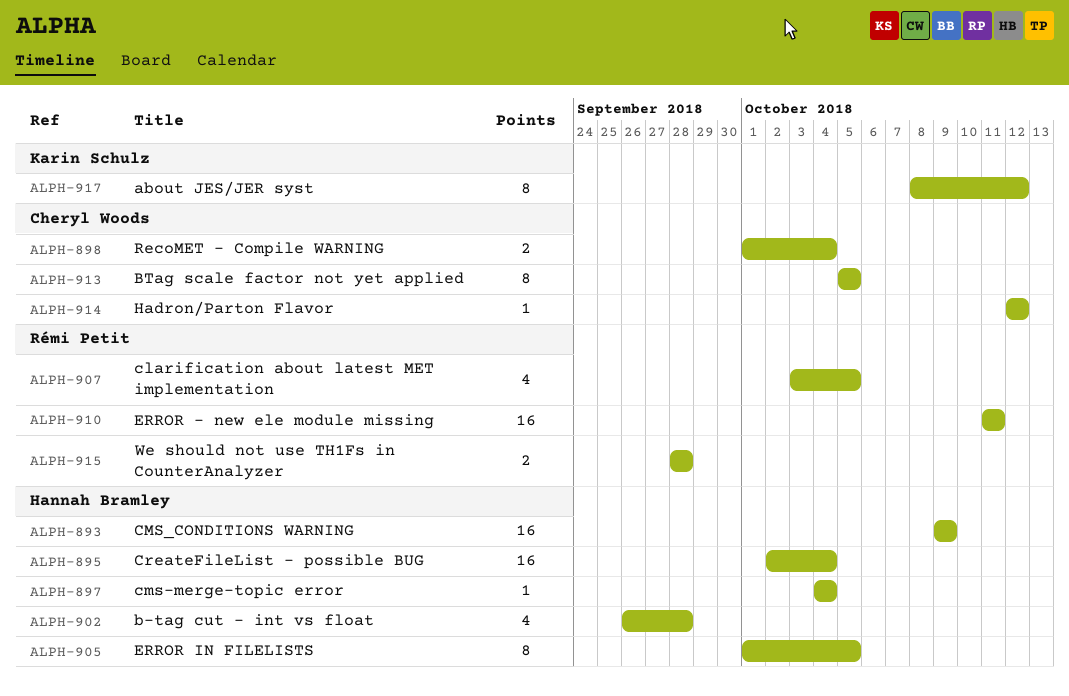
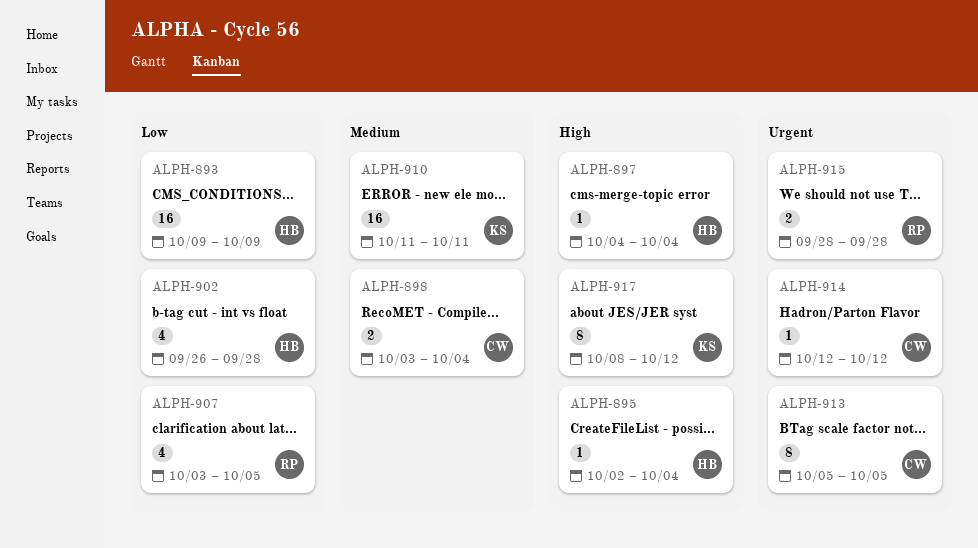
ALPH-895, estimate: 16 -> 1
ALPH-898, start: Oct 1 -> Oct 3
ALPH-905: present -> none
ALPH-910, owner: Rémi Petit -> Karin Schulz

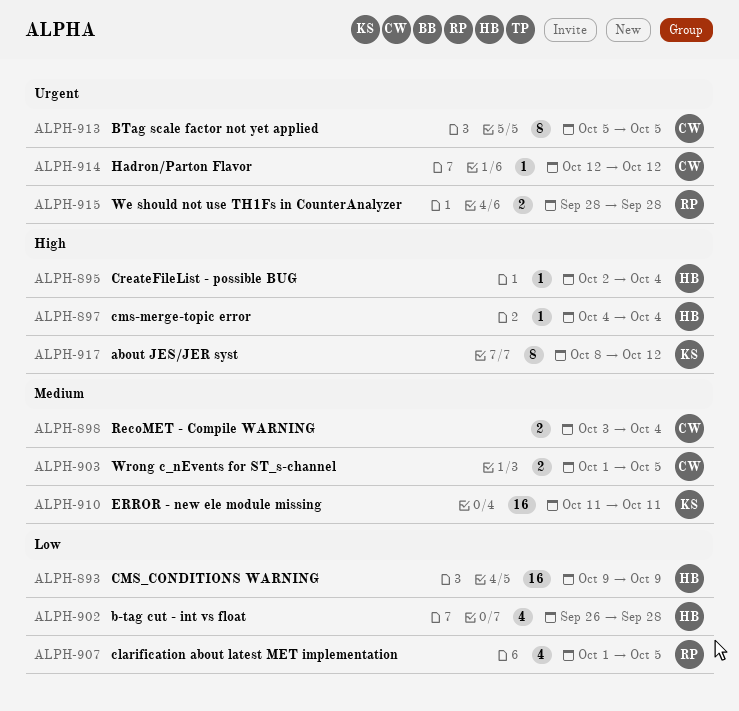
ALPH-903: none -> present
ALPH-907, start: Oct 3 -> Oct 1

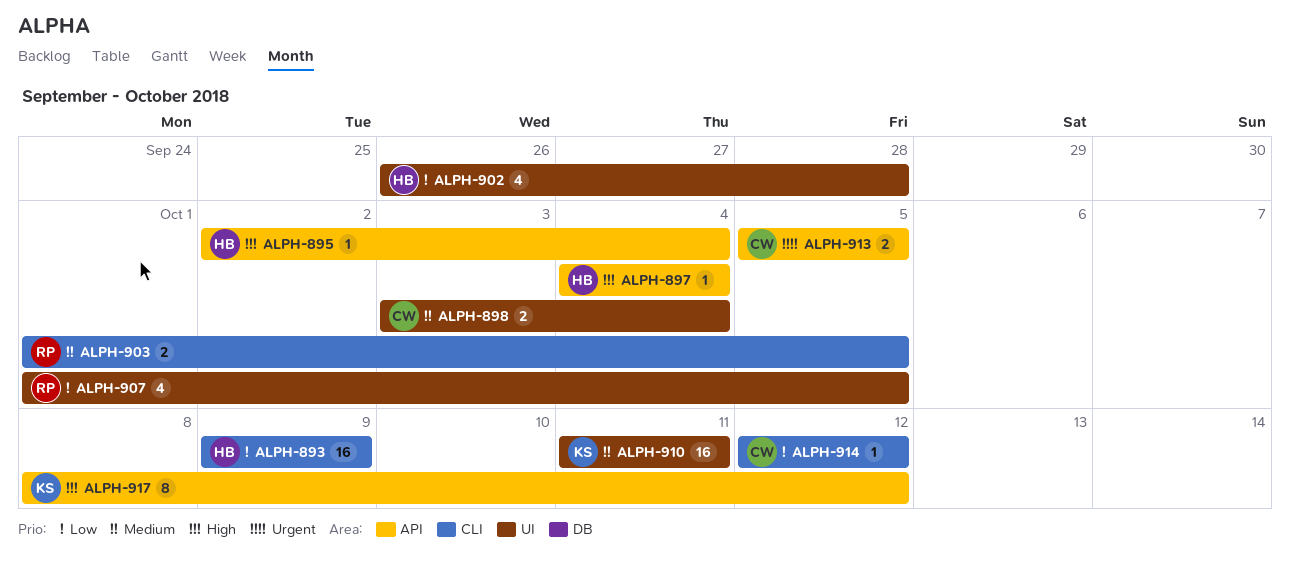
ALPH-903, owner: CW -> RP
ALPH-913, estimate: 8 -> 2
ALPH-914, priority: Urgent -> Low
ALPH-915: present -> none

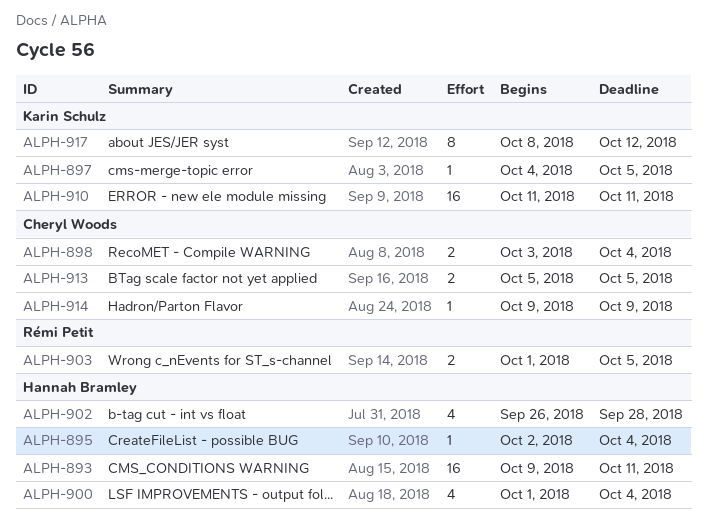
ALPH-893, due: Oct 9 -> Oct 11
ALPH-897, owner: Hannah Bramley -> Karin Schulz
ALPH-897, due: Oct 4 -> Oct 5
ALPH-900: none -> present
ALPH-907: present -> none
ALPH-914, start: Oct 12 -> Oct 9
ALPH-914, due: Oct 12 -> Oct 9

